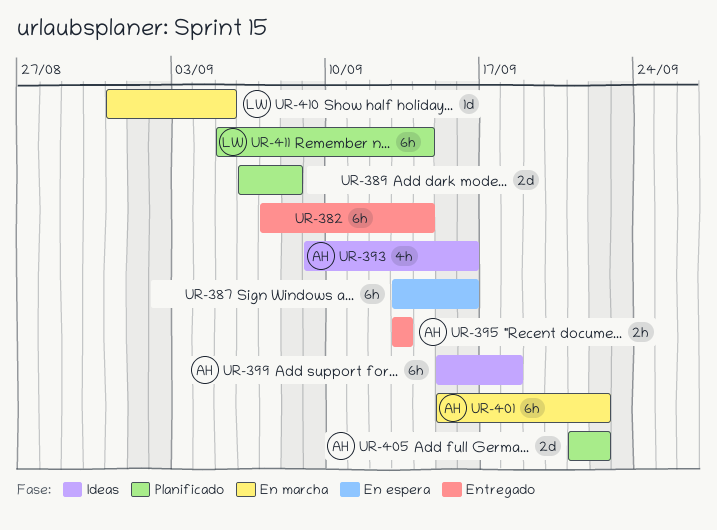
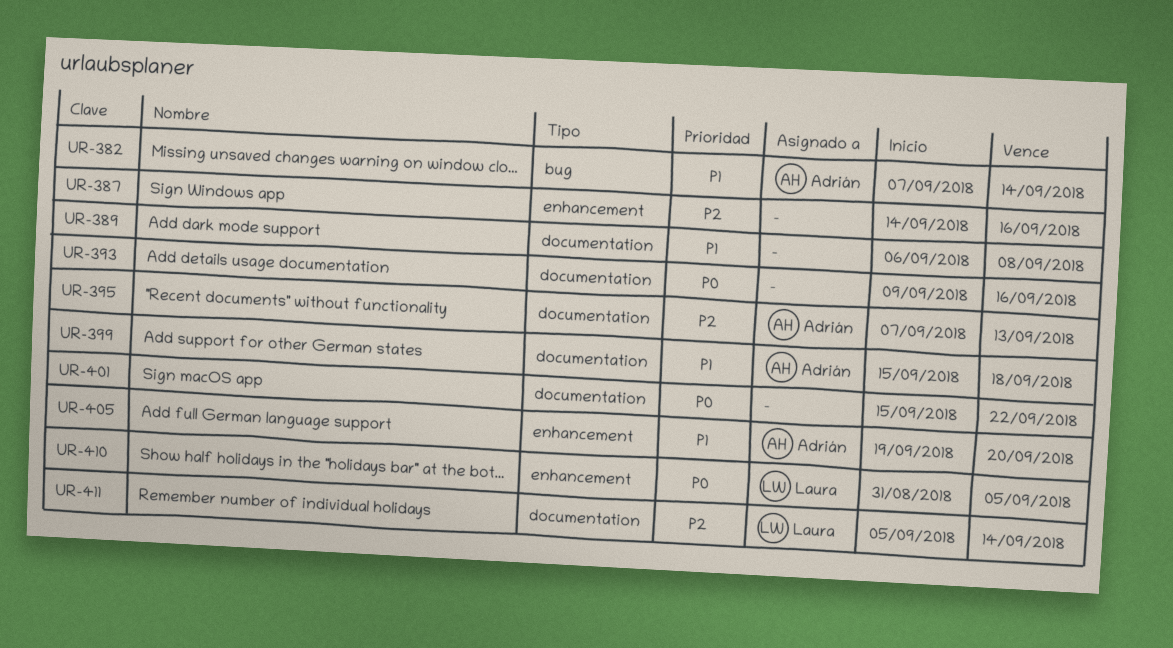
UR-382, owner: none -> Adrián
UR-387, start: Sep 13 -> Sep 14
UR-393, owner: Adrián -> none
UR-395, start: Sep 13 -> Sep 7
UR-401, owner: Adrián -> none
UR-405, start: Sep 21 -> Sep 19
UR-405, due: Sep 22 -> Sep 20

